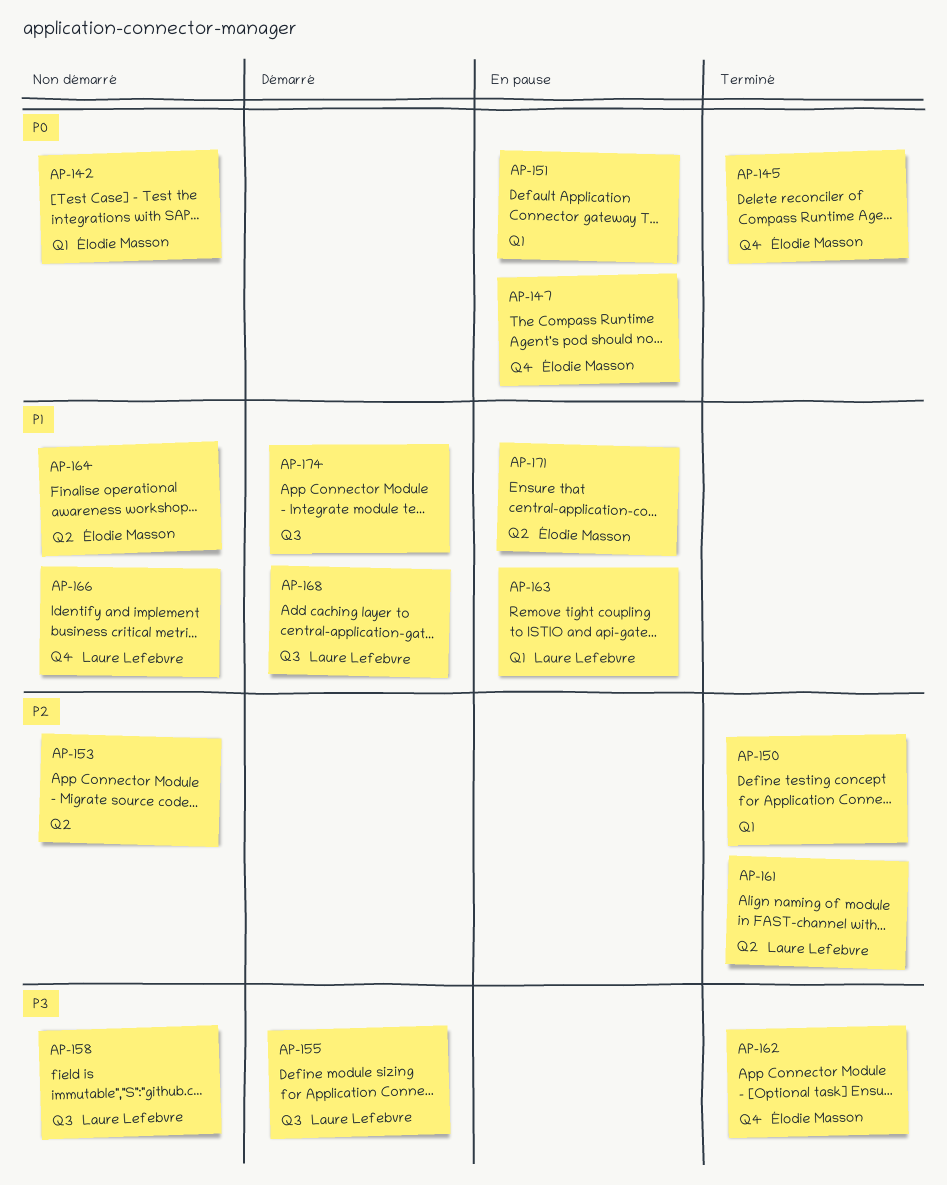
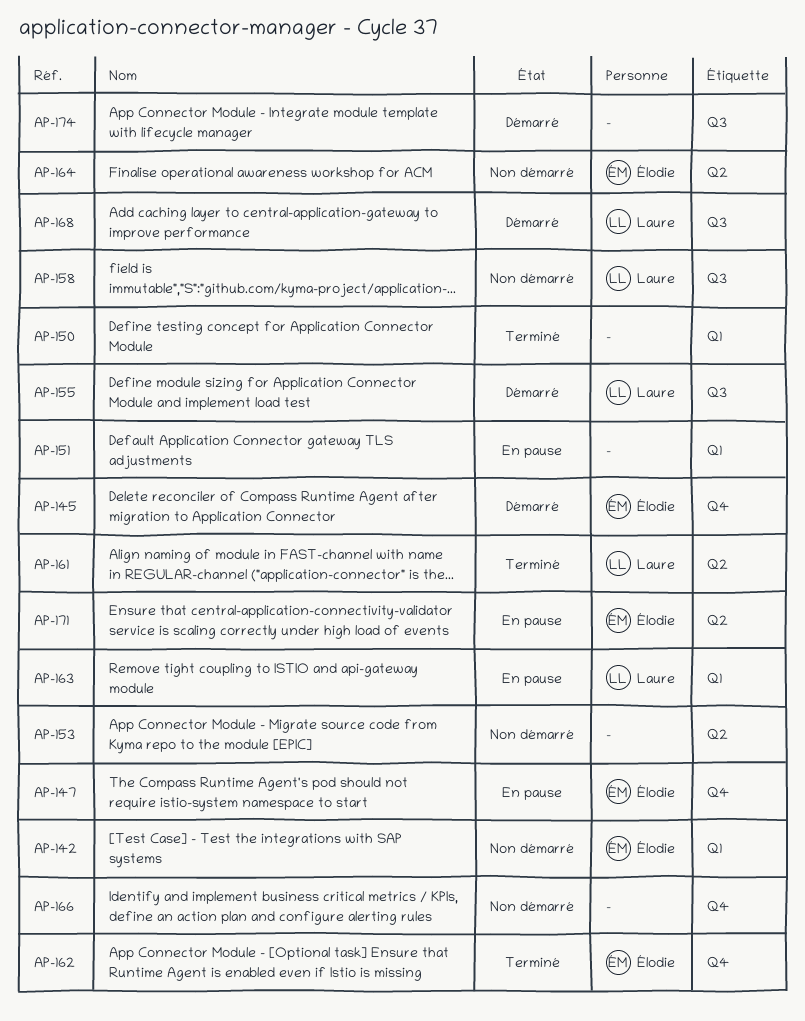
AP-145, status: Terminé -> Démarré
AP-166, owner: Laure Lefebvre -> none

